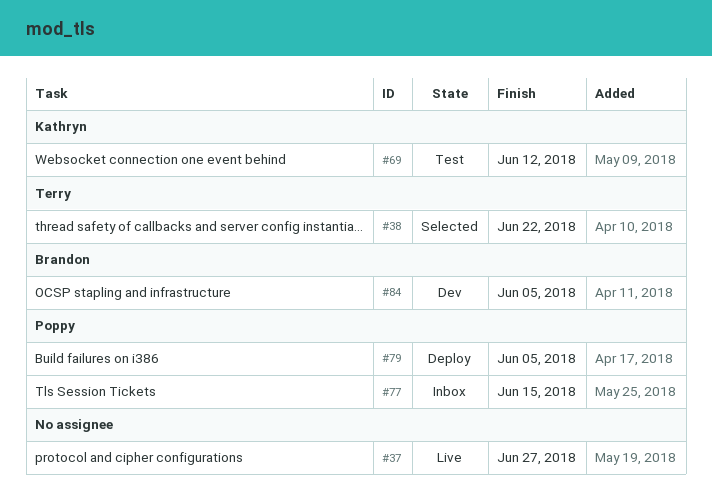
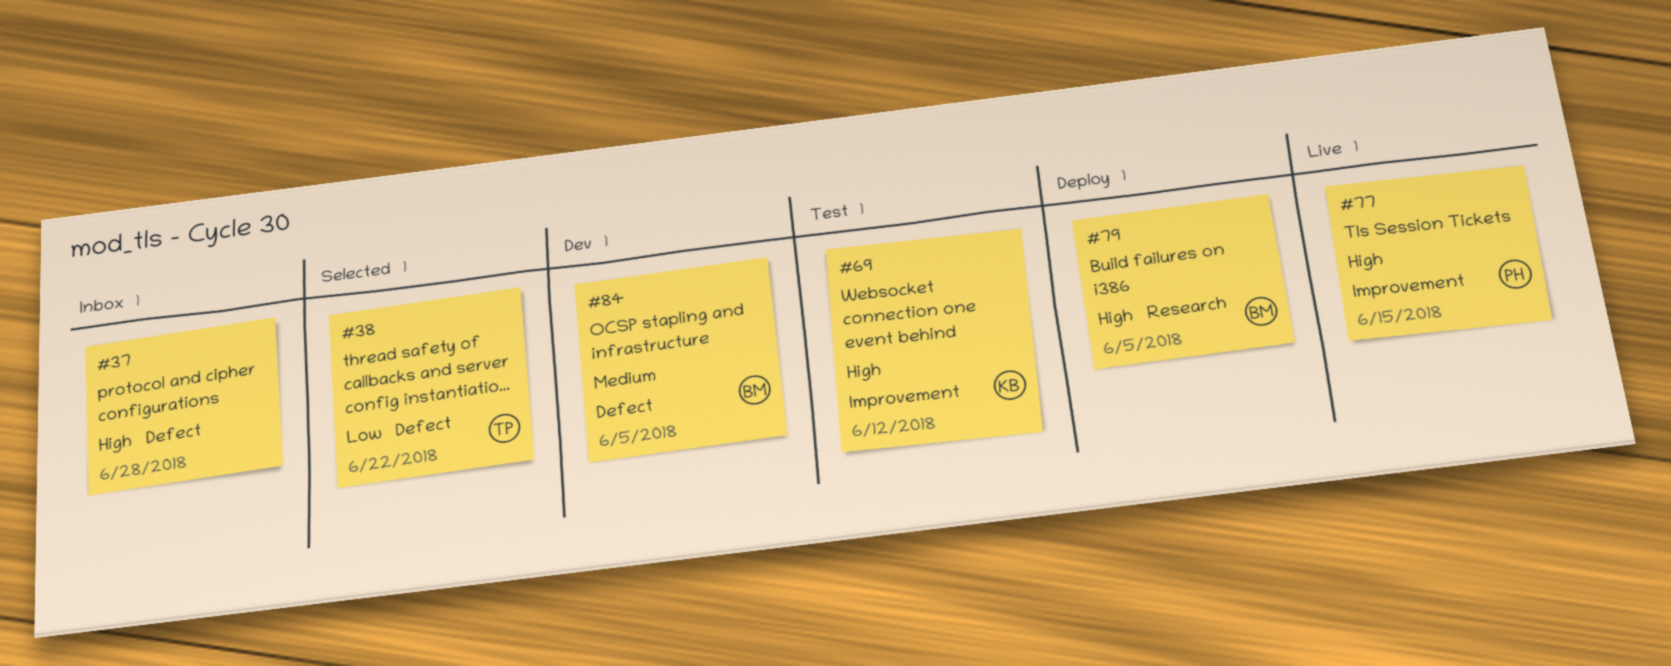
#37, status: Live -> Inbox
#37, due: Jun 27 -> Jun 28
#77, status: Inbox -> Live
#79, owner: Poppy -> Brandon

